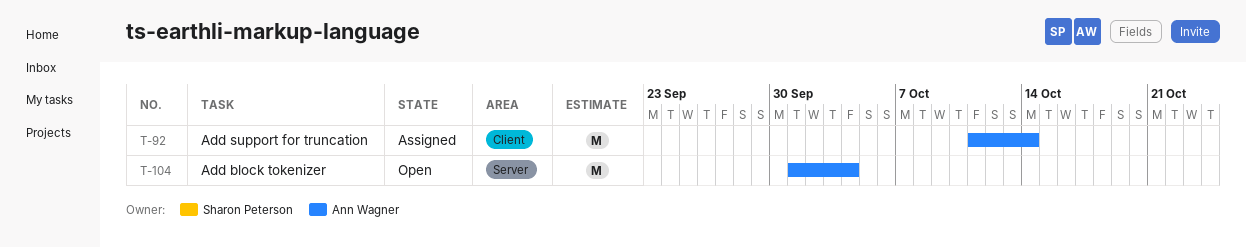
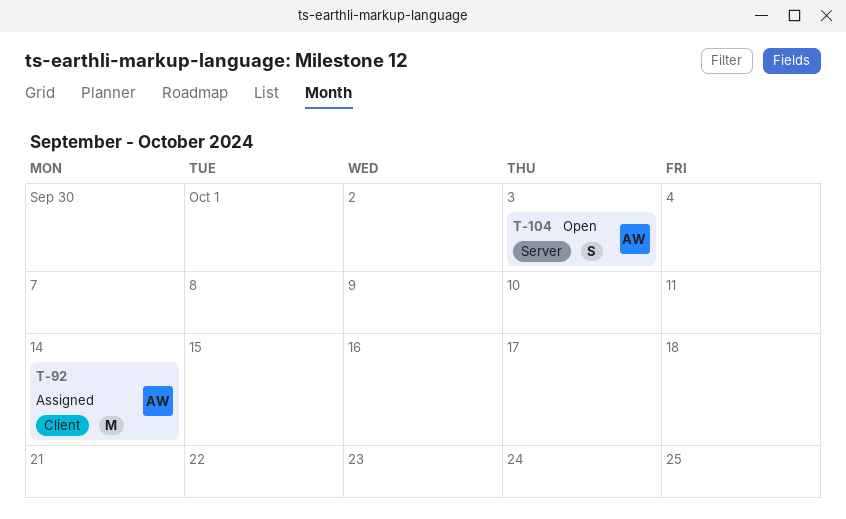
T-104, estimate: M -> S
T-104, due: Oct 4 -> Oct 3

